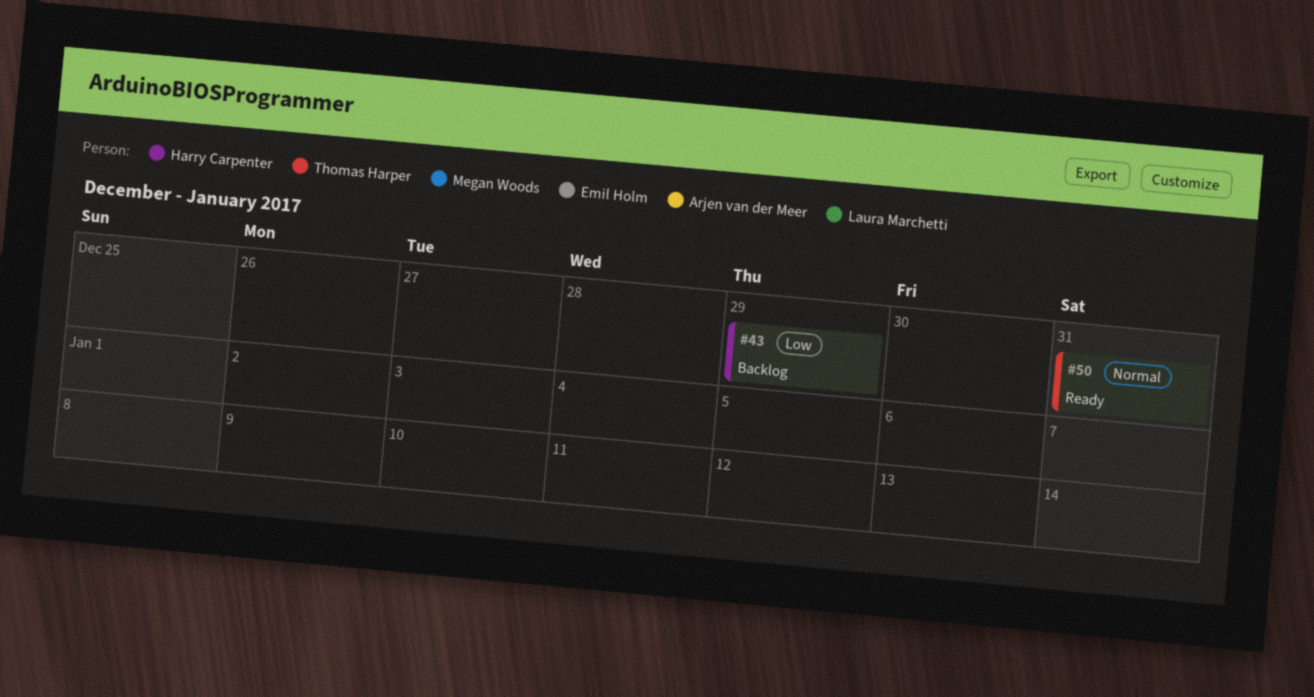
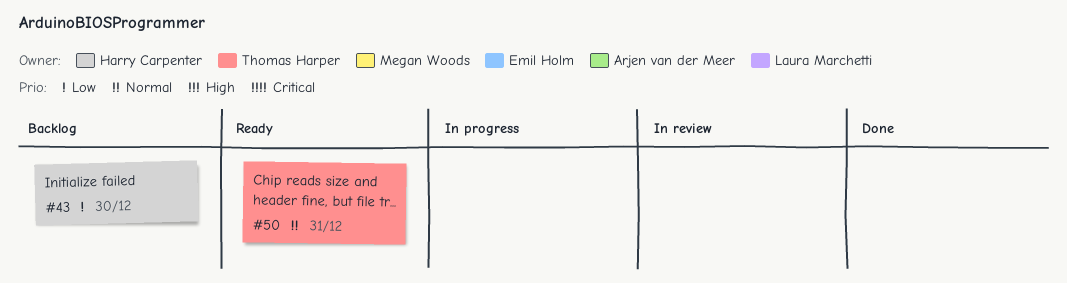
#43, due: Dec 29 -> Dec 30

